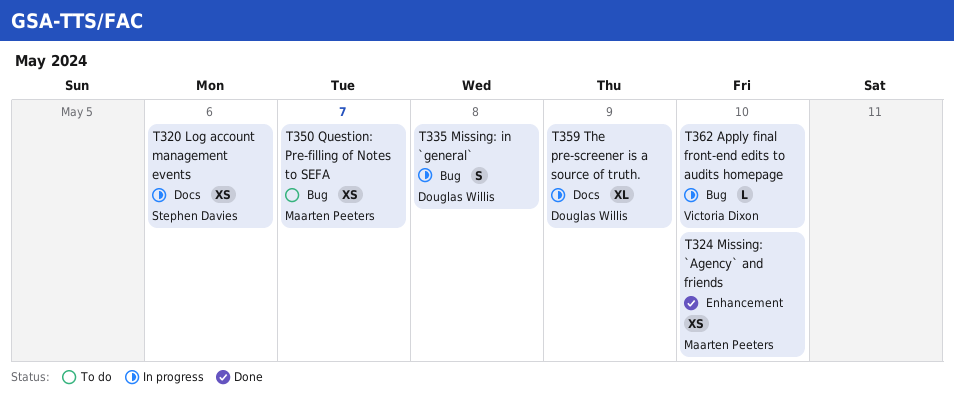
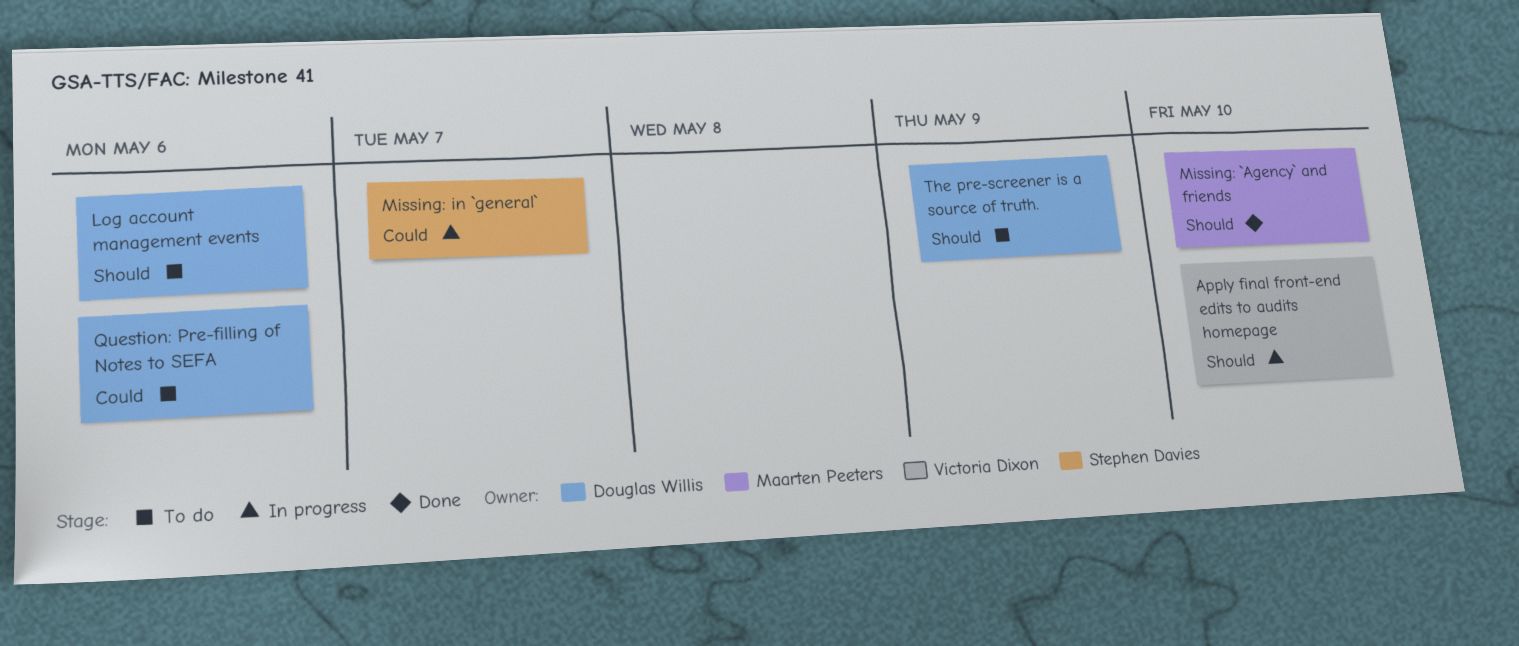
Log account management events, status: In progress -> To do
Log account management events, owner: Stephen Davies -> Douglas Willis
Missing: in `general`, owner: Douglas Willis -> Stephen Davies
Missing: in `general`, due: May 8 -> May 7
Question: Pre-filling of Notes to SEFA, owner: Maarten Peeters -> Douglas Willis
Question: Pre-filling of Notes to SEFA, due: May 7 -> May 6
The pre-screener is a source of truth., status: In progress -> To do

